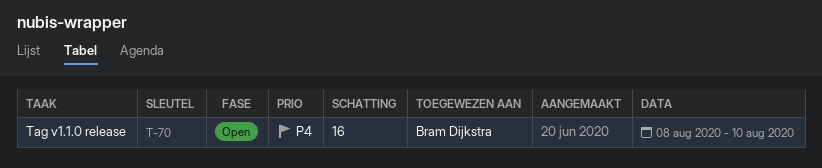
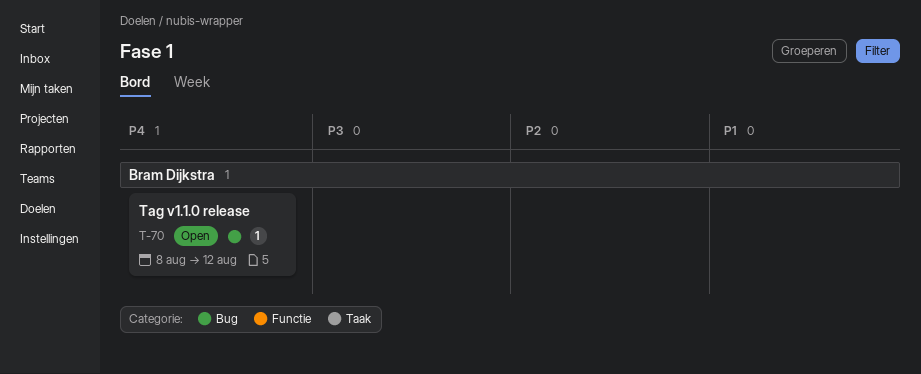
T-70, estimate: 16 -> 1
T-70, due: Aug 10 -> Aug 12

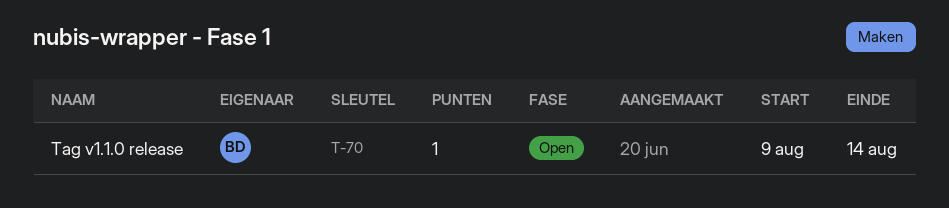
T-70, start: Aug 8 -> Aug 9
T-70, due: Aug 12 -> Aug 14

